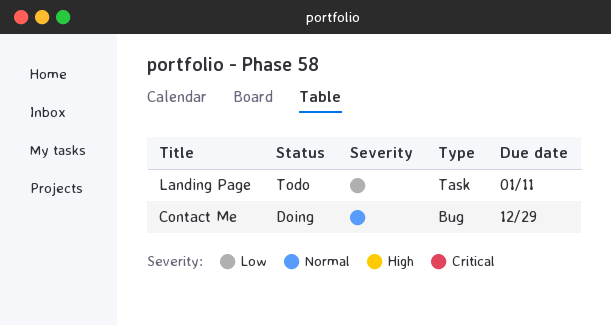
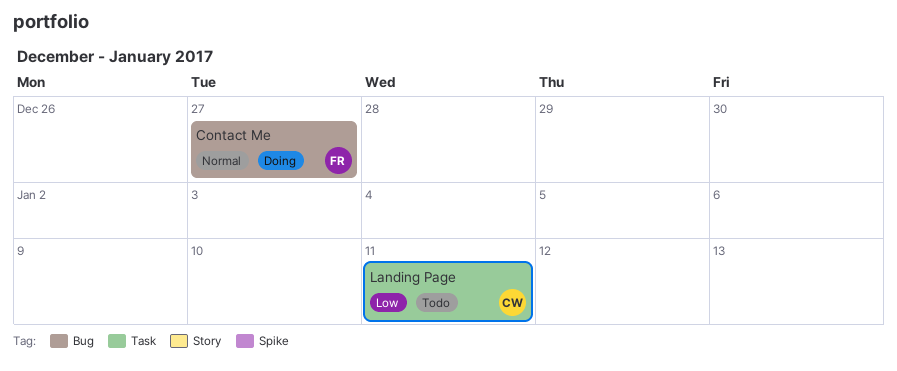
Contact Me, due: Dec 29 -> Dec 27

